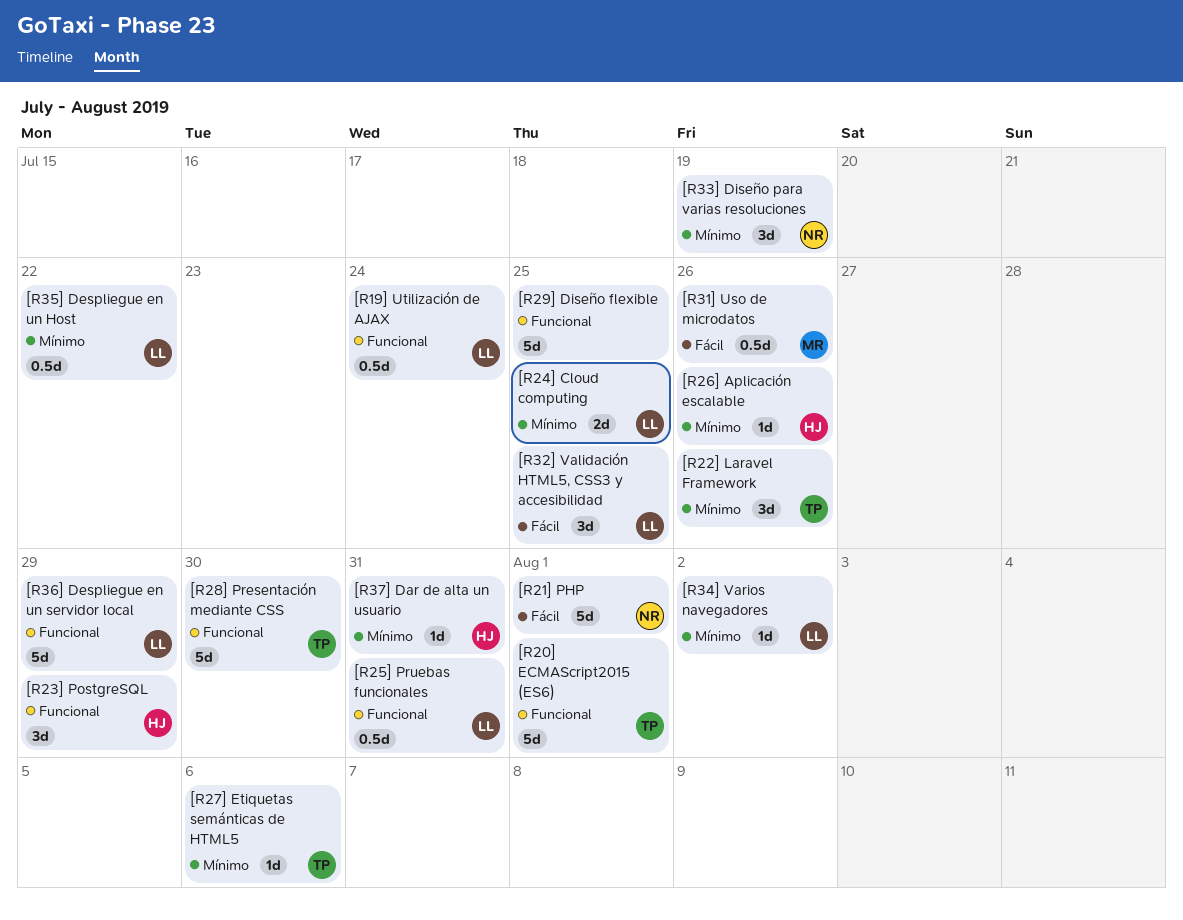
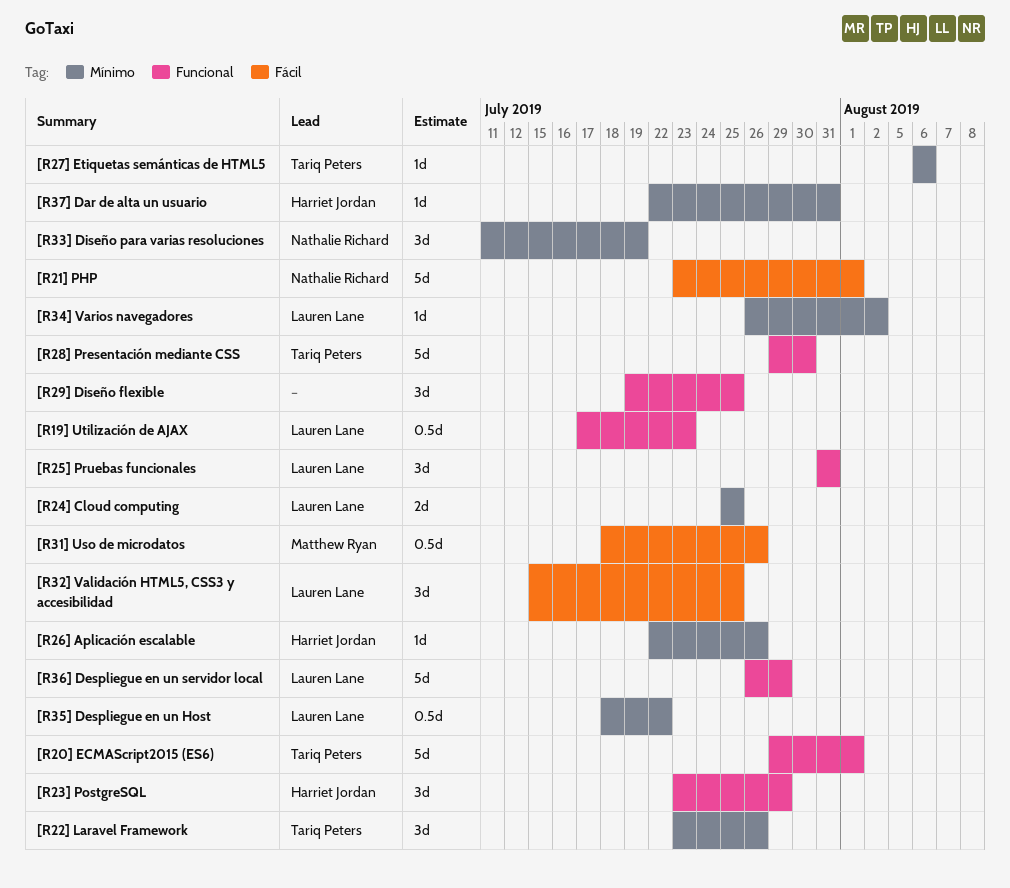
[R19] Utilización de AJAX, due: Jul 24 -> Jul 23
[R25] Pruebas funcionales, estimate: 0.5d -> 3d
[R29] Diseño flexible, estimate: 5d -> 3d

